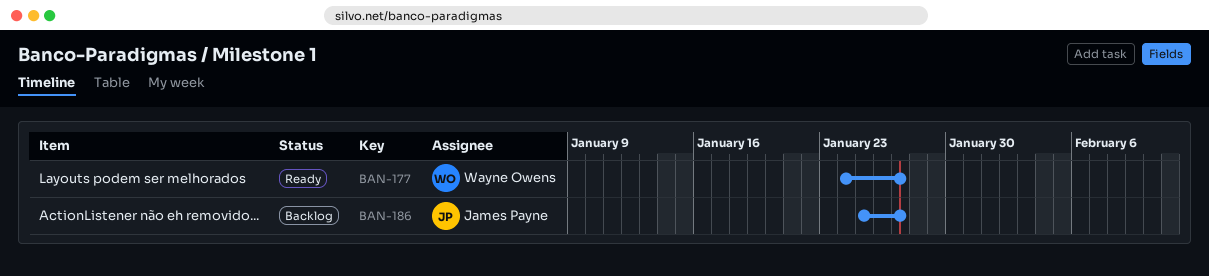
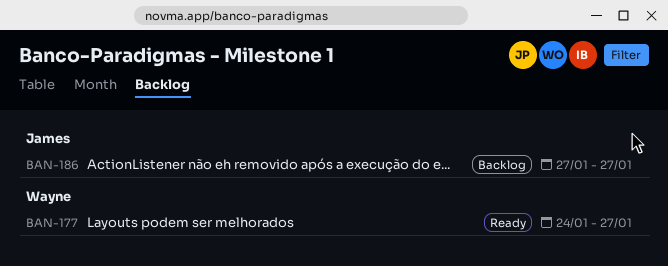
BAN-186, start: Jan 25 -> Jan 27

